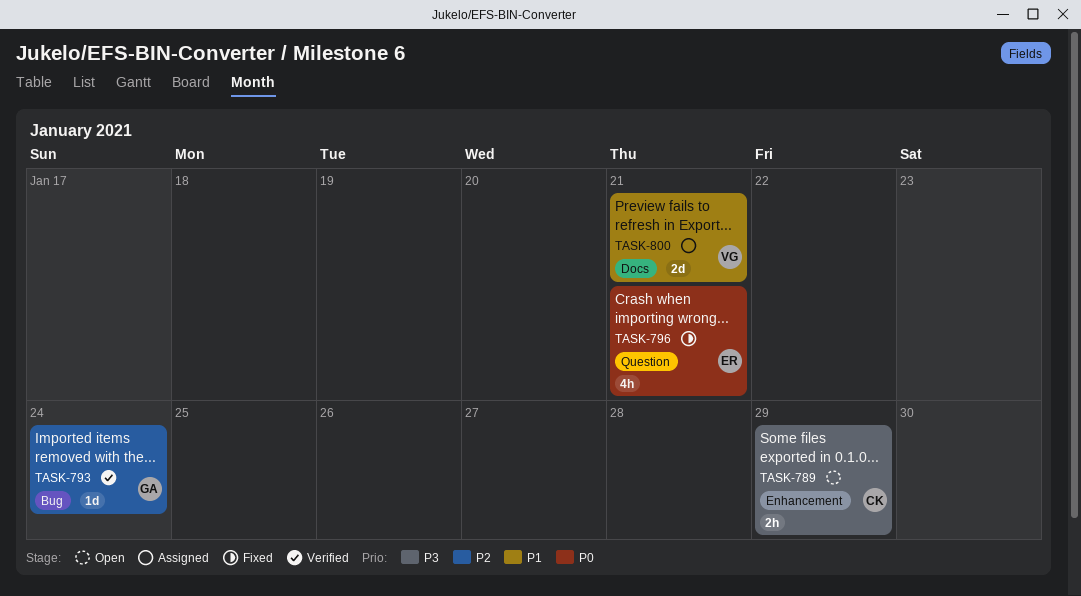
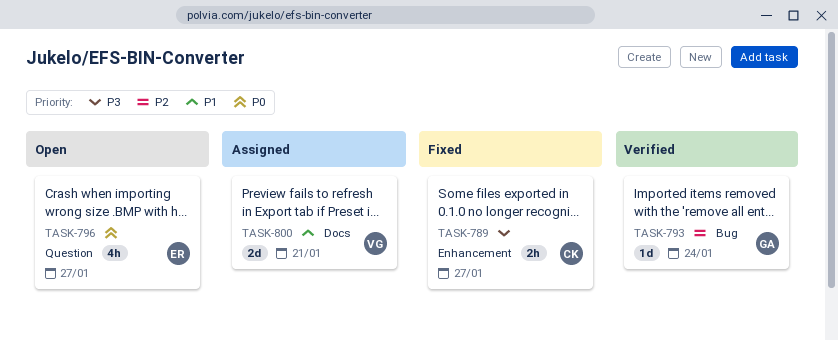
TASK-789, status: Open -> Fixed
TASK-789, due: Jan 29 -> Jan 27
TASK-796, status: Fixed -> Open
TASK-796, due: Jan 21 -> Jan 27

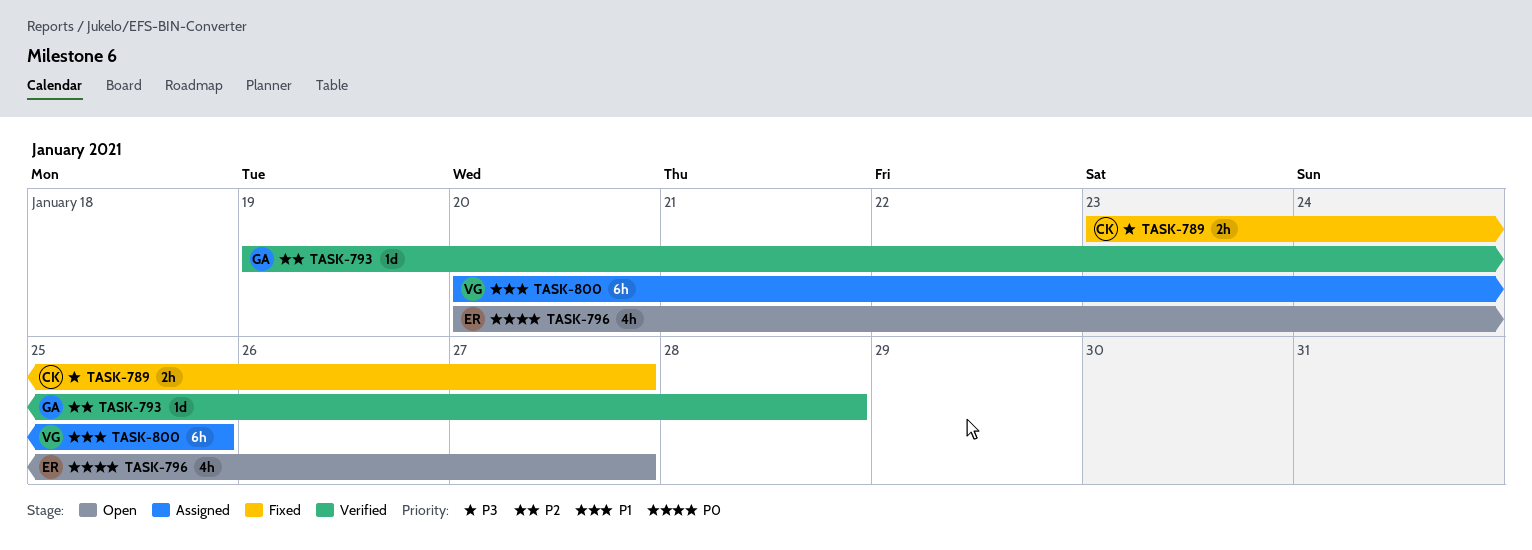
TASK-793, due: Jan 24 -> Jan 28
TASK-800, estimate: 2d -> 6h
TASK-800, due: Jan 21 -> Jan 25

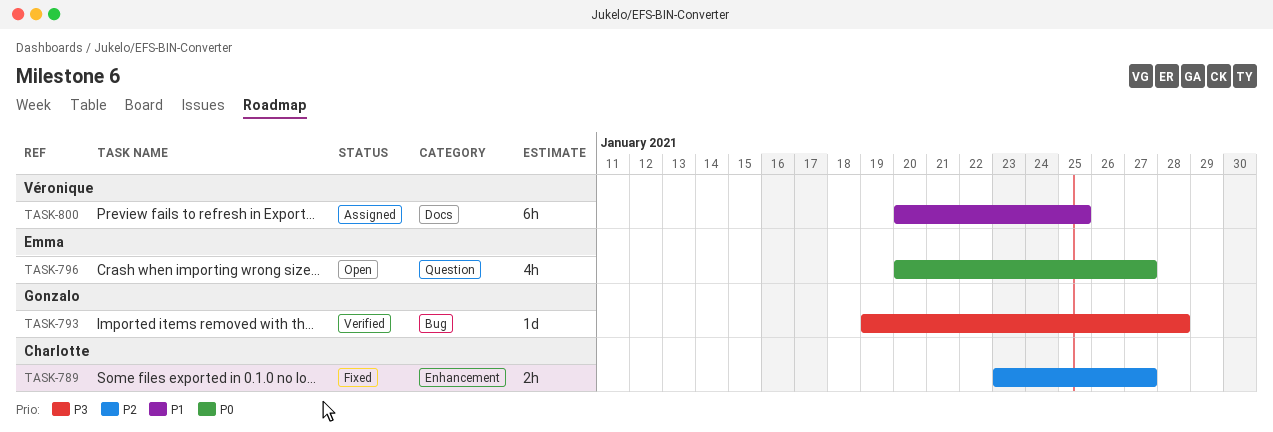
TASK-789, priority: P3 -> P2
TASK-793, priority: P2 -> P3

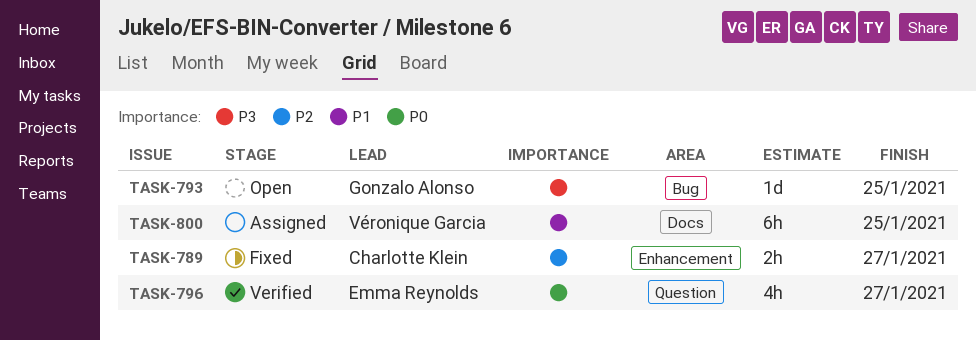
TASK-793, status: Verified -> Open
TASK-793, due: Jan 28 -> Jan 25
TASK-796, status: Open -> Verified

